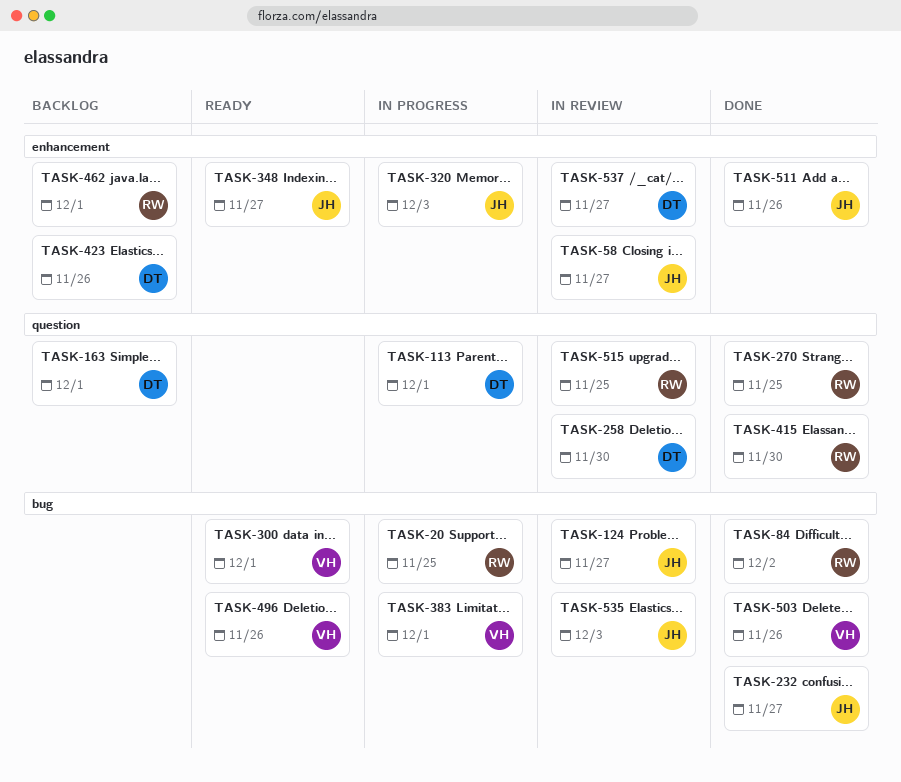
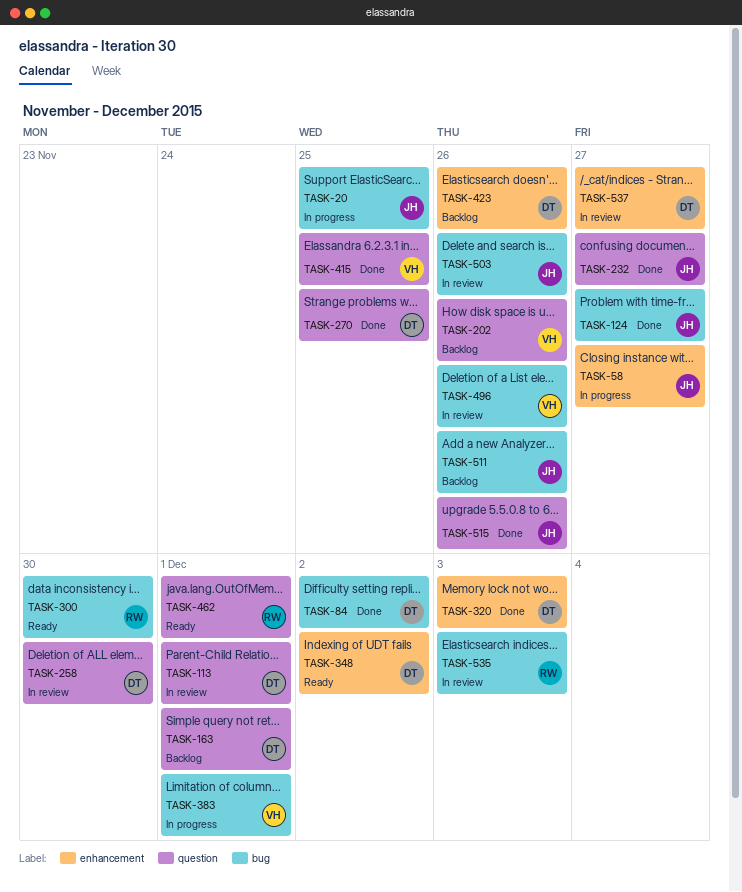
TASK-20, owner: RW -> JH
TASK-58, status: In review -> In progress
TASK-84, owner: RW -> DT
TASK-113, status: In progress -> In review
TASK-124, status: In review -> Done
TASK-202: none -> present
TASK-232, label: bug -> question
TASK-270, owner: RW -> DT
TASK-300, owner: VH -> RW
TASK-300, due: Dec 1 -> Nov 30
TASK-320, status: In progress -> Done
TASK-320, owner: JH -> DT
TASK-348, owner: JH -> DT
TASK-348, due: Nov 27 -> Dec 2
TASK-415, owner: RW -> VH
TASK-415, due: Nov 30 -> Nov 25
TASK-462, status: Backlog -> Ready
TASK-462, label: enhancement -> question
TASK-496, status: Ready -> In review
TASK-503, status: Done -> In review
TASK-503, owner: VH -> JH
TASK-511, status: Done -> Backlog
TASK-511, label: enhancement -> bug
TASK-515, status: In review -> Done
TASK-515, owner: RW -> JH
TASK-515, due: Nov 25 -> Nov 26
TASK-535, owner: JH -> RW

